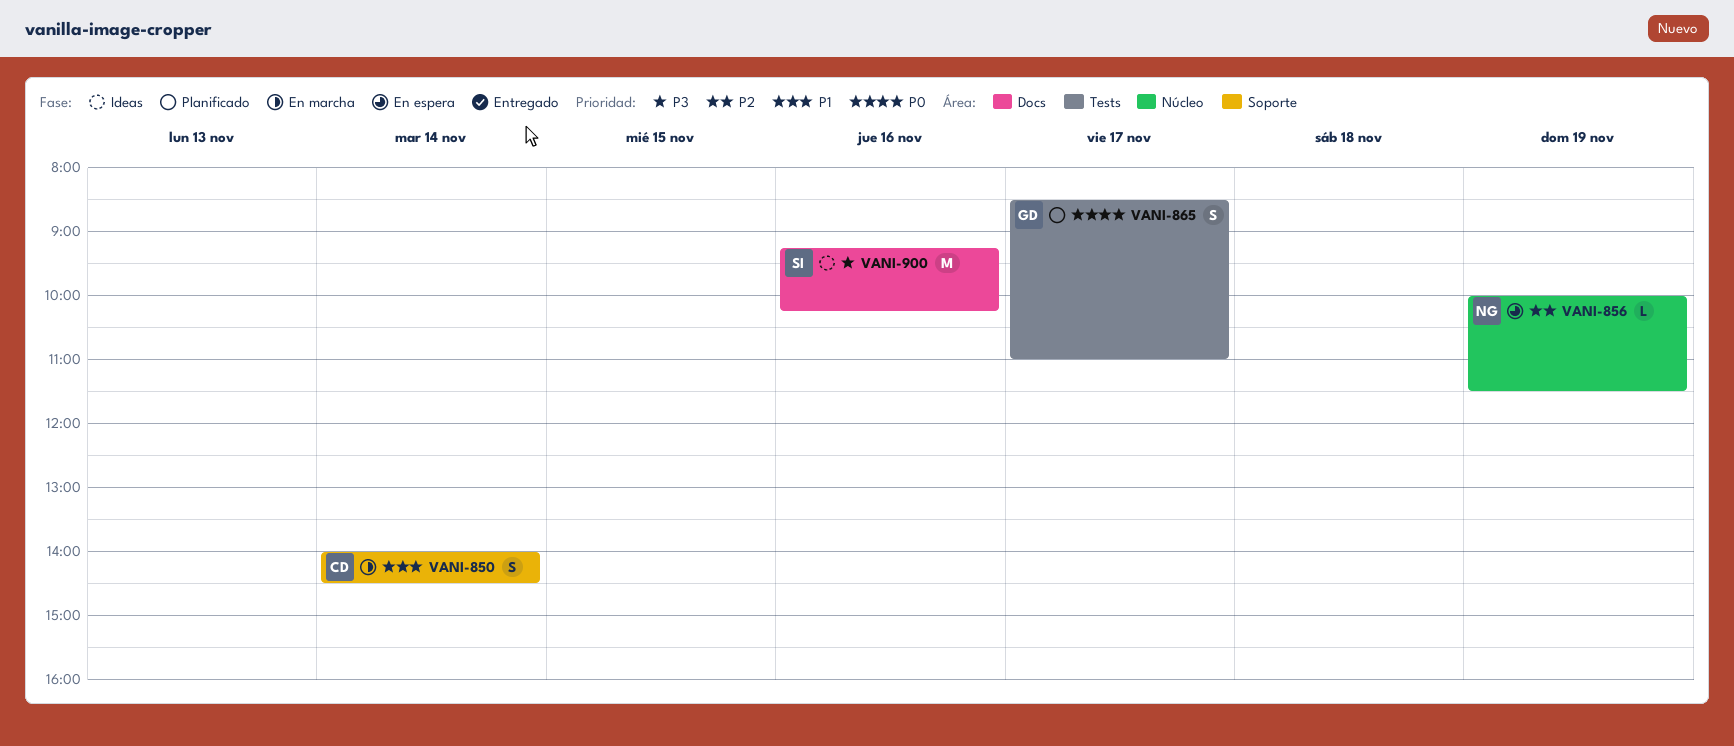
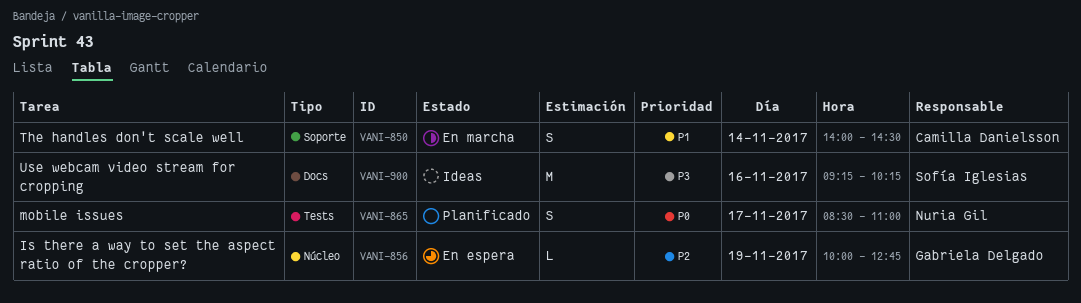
VANI-856, owner: Nuria Gil -> Gabriela Delgado
VANI-856, ends: 11:30 -> 12:45
VANI-865, owner: Gabriela Delgado -> Nuria Gil

